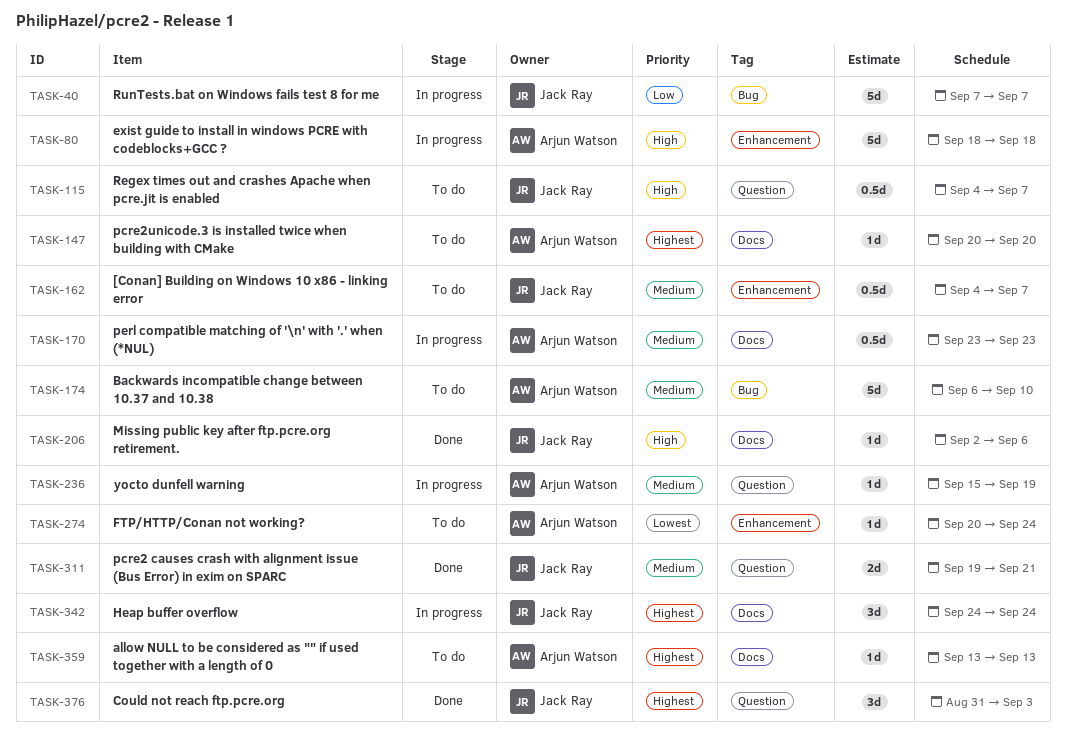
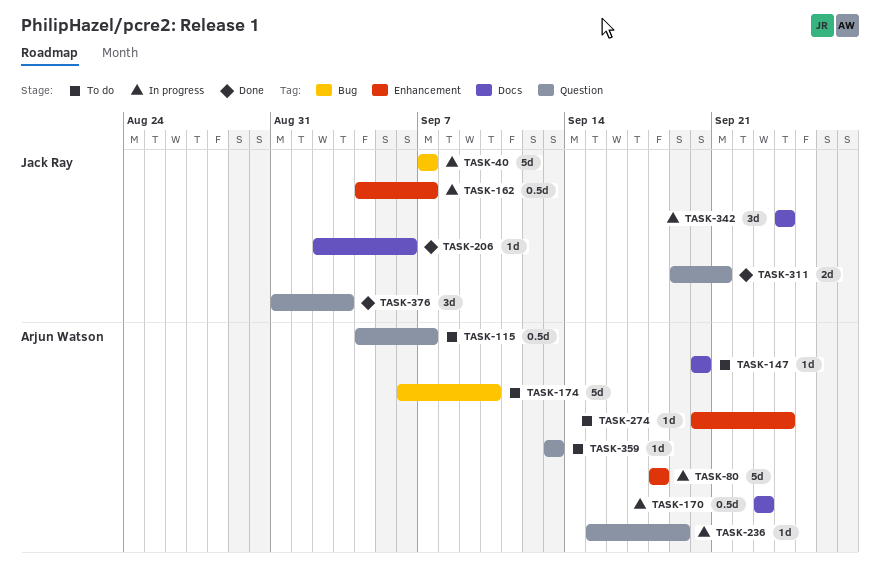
TASK-115, owner: Jack Ray -> Arjun Watson
TASK-162, status: To do -> In progress
TASK-359, label: Docs -> Question

